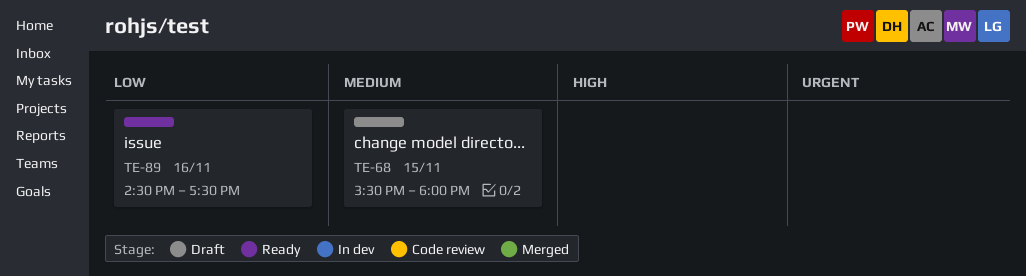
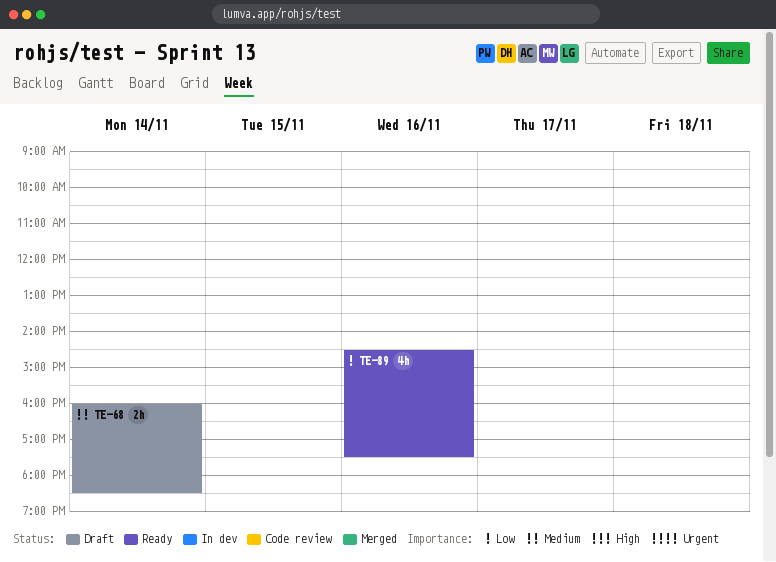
TE-68, day: Nov 15 -> Nov 14
TE-68, begins: 15:30 -> 16:00
TE-68, ends: 18:00 -> 18:30

